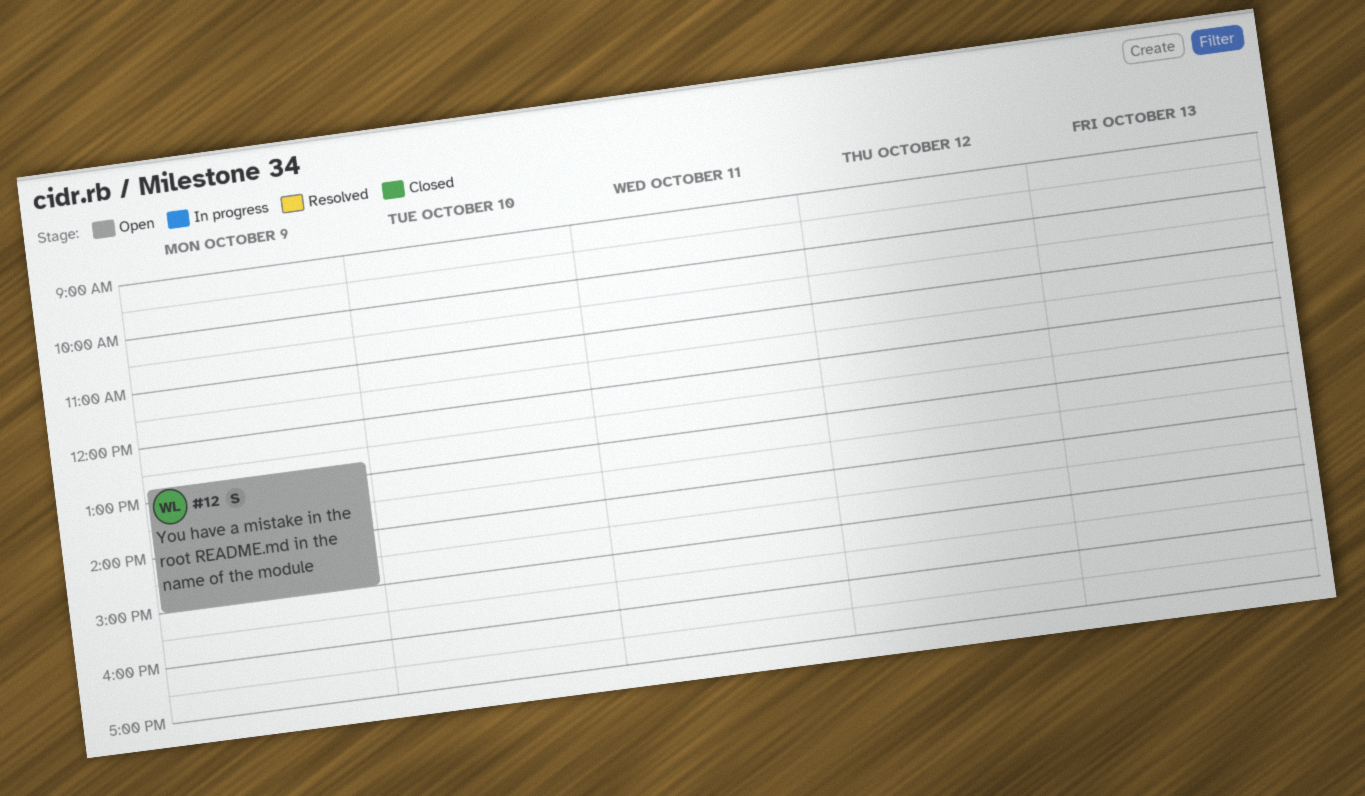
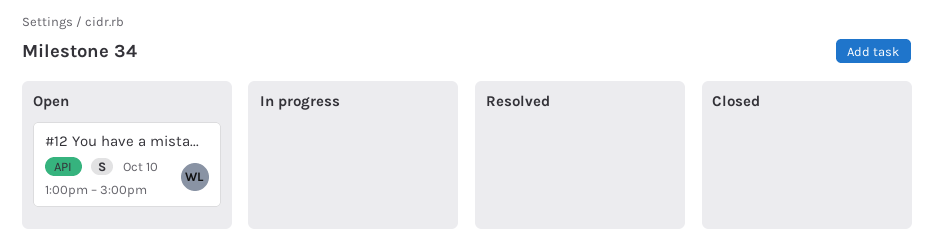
#12, day: Oct 9 -> Oct 10
#12, begins: 12:45 -> 13:00

